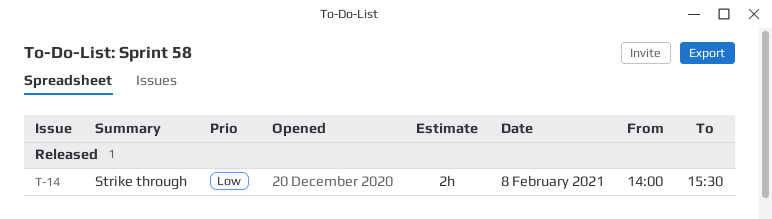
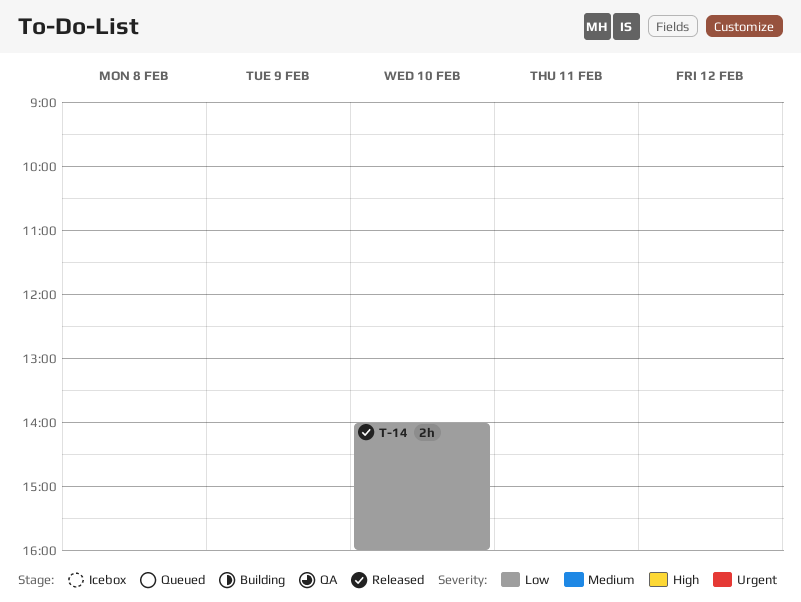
T-14, day: Feb 8 -> Feb 10
T-14, ends: 15:30 -> 16:00

